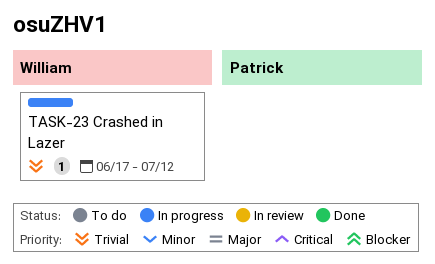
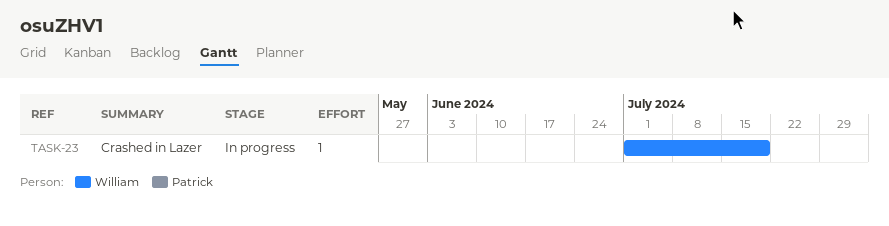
TASK-23, start: Jun 17 -> Jul 1
TASK-23, due: Jul 12 -> Jul 19

